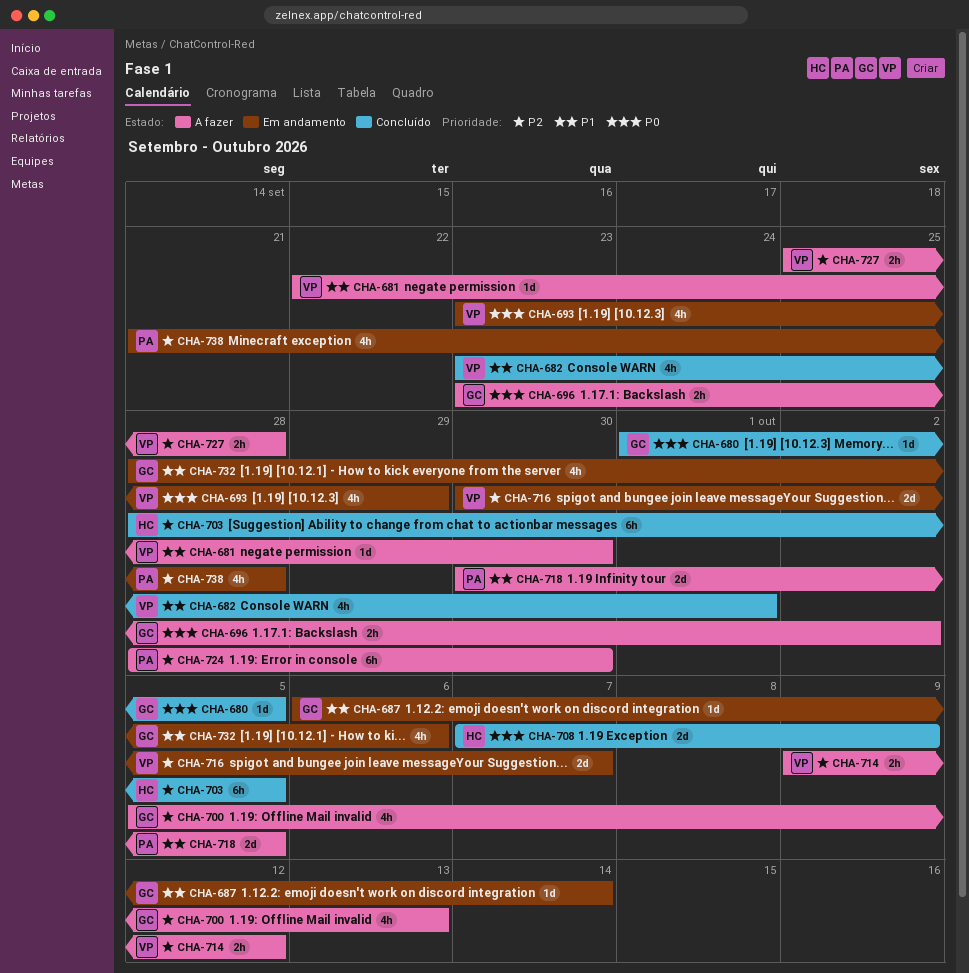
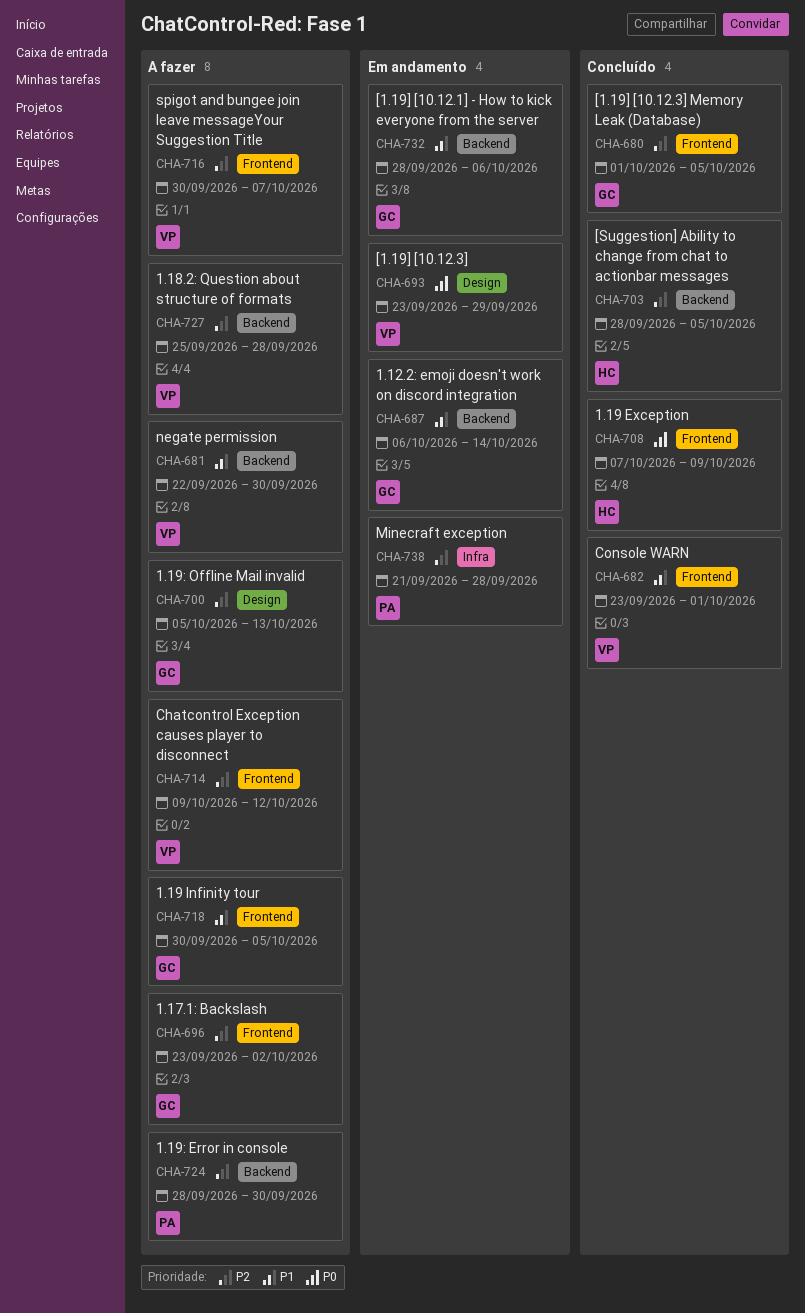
CHA-680, priority: P0 -> P2
CHA-696, priority: P0 -> P2
CHA-716, status: Em andamento -> A fazer
CHA-718, owner: PA -> GC

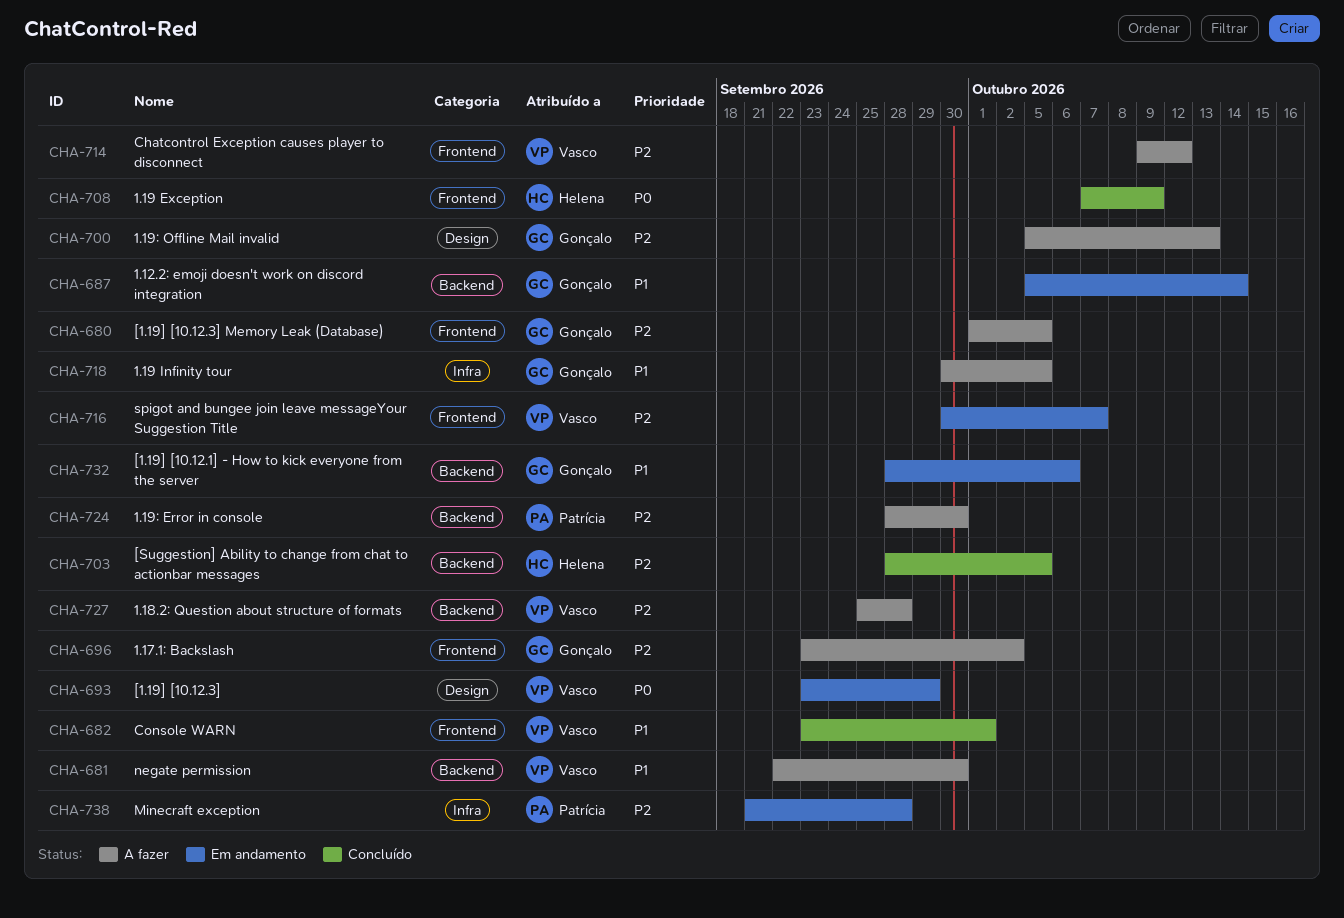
CHA-680, status: Concluído -> A fazer
CHA-687, start: Oct 6 -> Oct 5
CHA-716, status: A fazer -> Em andamento
CHA-718, label: Frontend -> Infra

